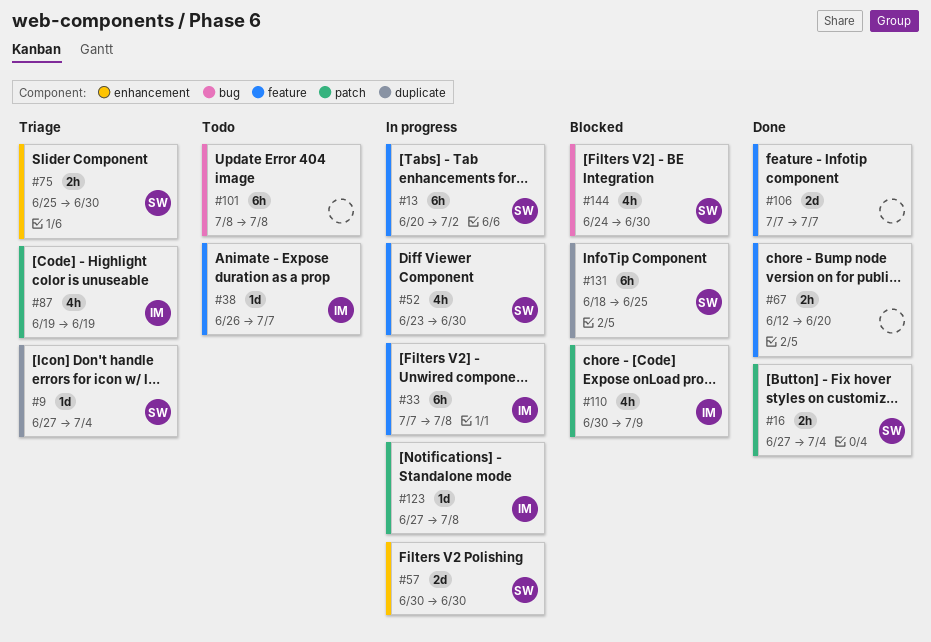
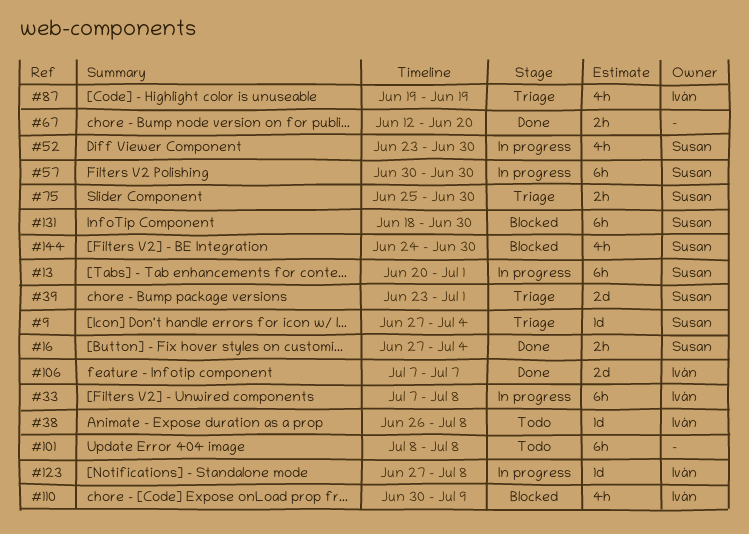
#13, due: Jul 2 -> Jul 1
#38, due: Jul 7 -> Jul 8
#39: none -> present
#57, estimate: 2d -> 6h
#106, owner: none -> Iván
#131, due: Jun 25 -> Jun 30

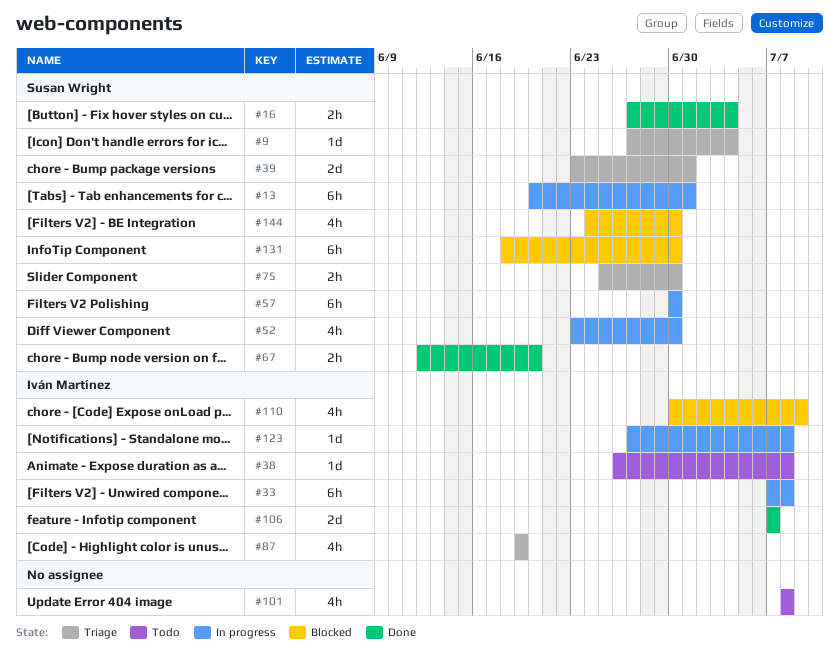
#67, owner: none -> Susan Wright
#101, estimate: 6h -> 4h

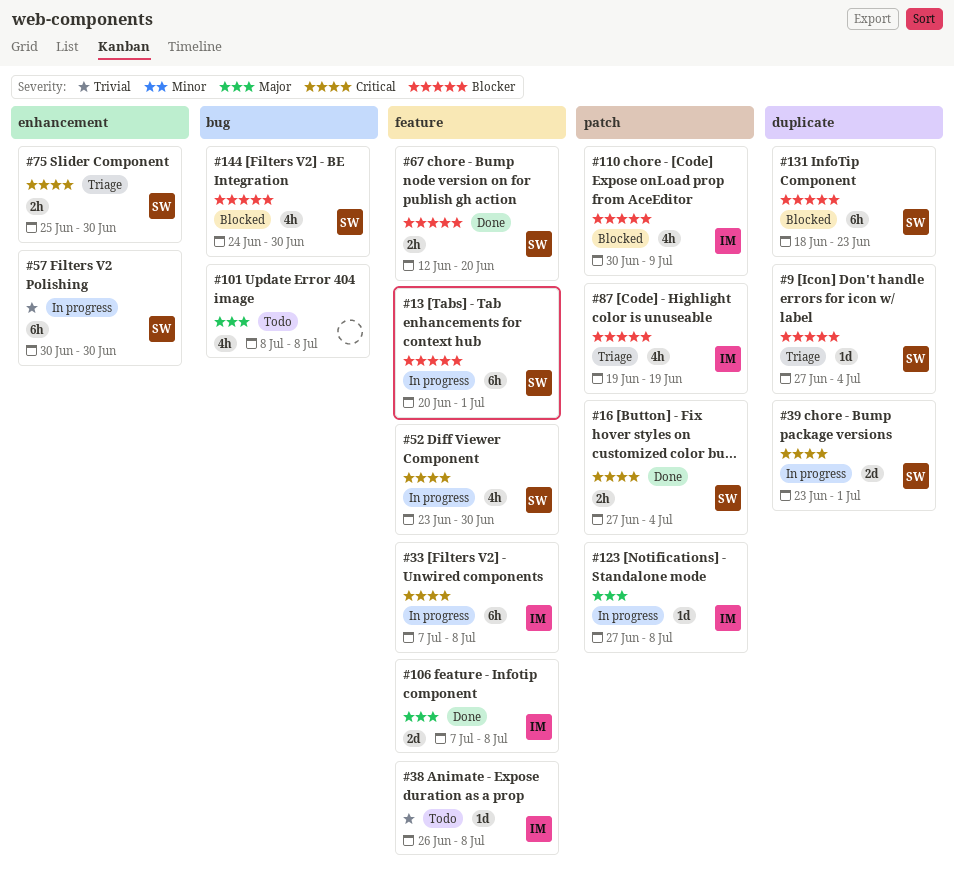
#39, status: Triage -> In progress
#106, due: Jul 7 -> Jul 8
#131, due: Jun 30 -> Jun 23

